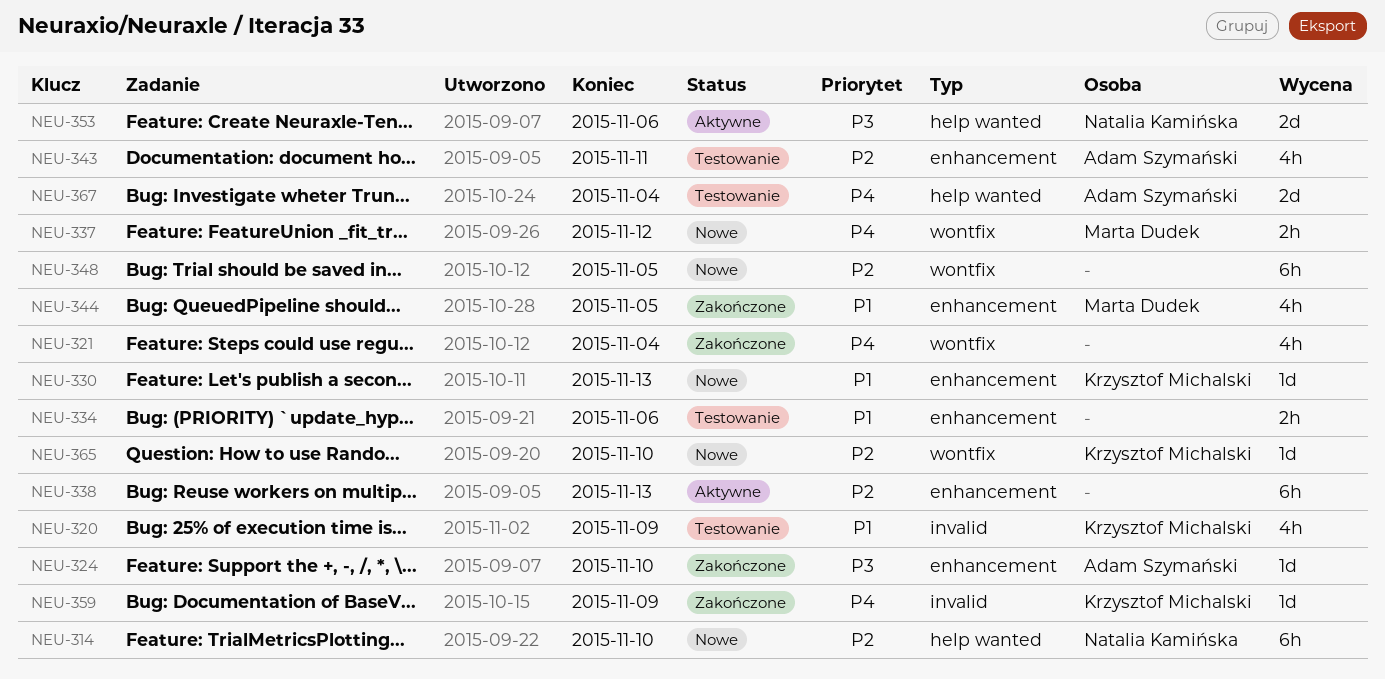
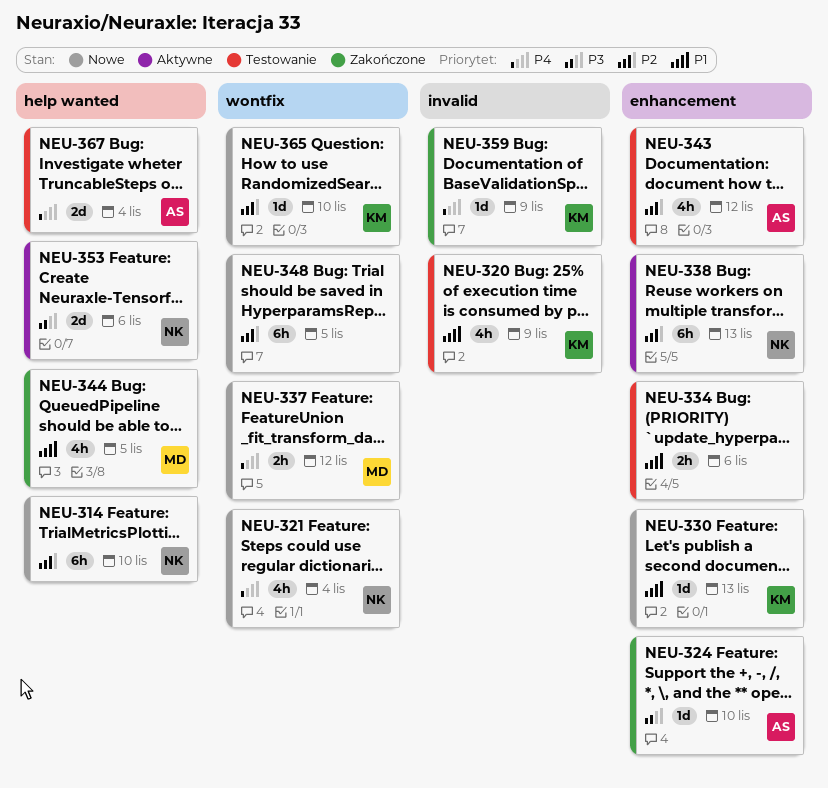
NEU-321, status: Zakończone -> Nowe
NEU-321, owner: none -> Natalia Kamińska
NEU-338, owner: none -> Natalia Kamińska
NEU-343, due: Nov 11 -> Nov 12
NEU-344, label: enhancement -> help wanted

